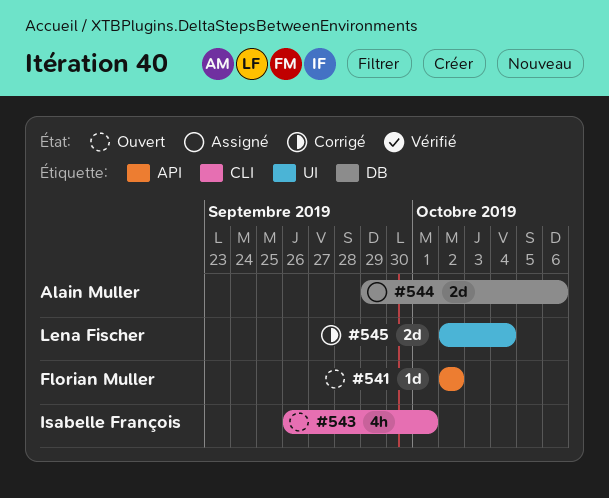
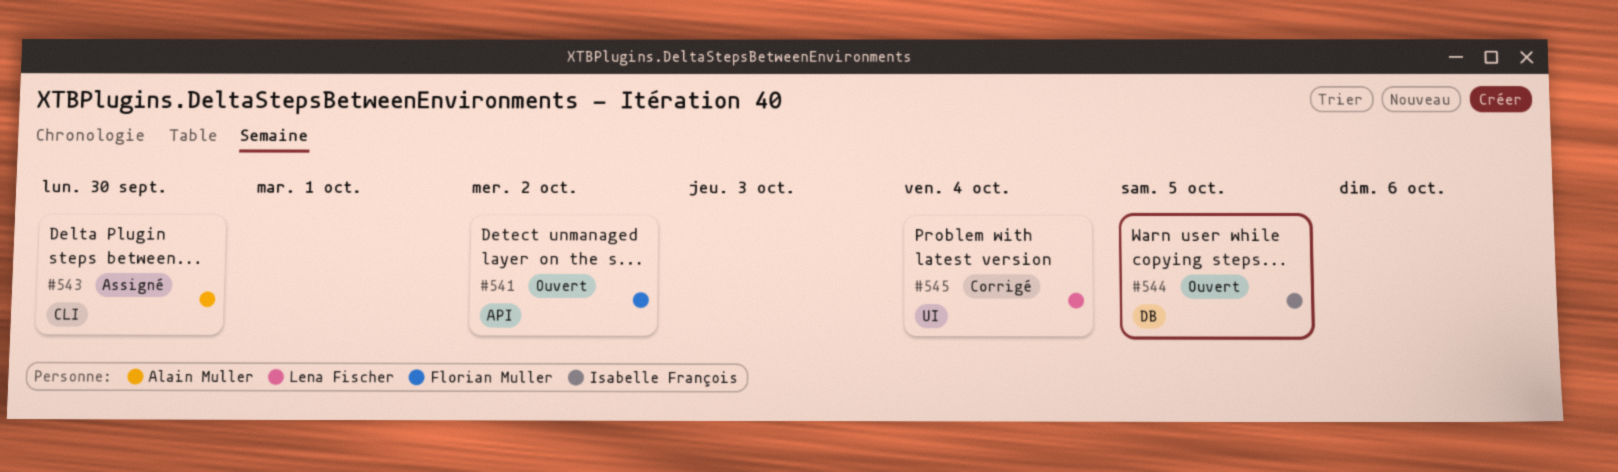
#543, status: Ouvert -> Assigné
#543, owner: Isabelle François -> Alain Muller
#543, due: Oct 1 -> Sep 30
#544, status: Assigné -> Ouvert
#544, owner: Alain Muller -> Isabelle François
#544, due: Oct 6 -> Oct 5

